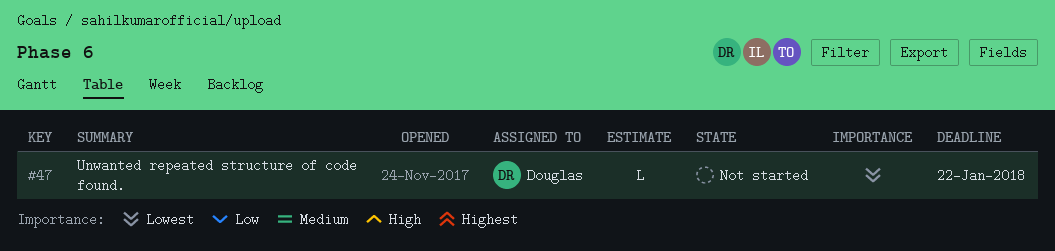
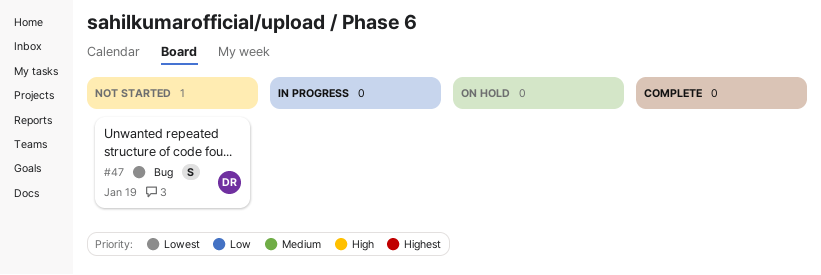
#47, estimate: L -> S
#47, due: Jan 22 -> Jan 19

